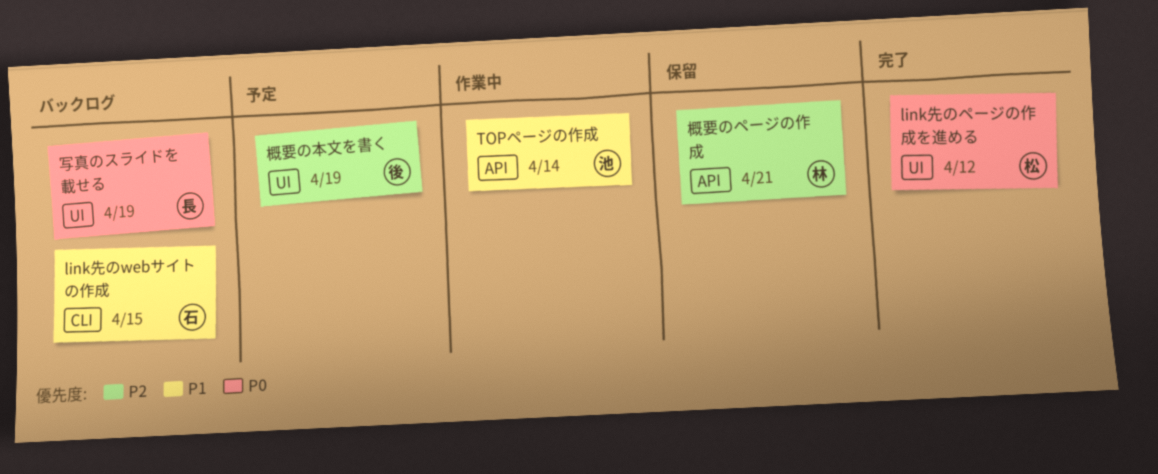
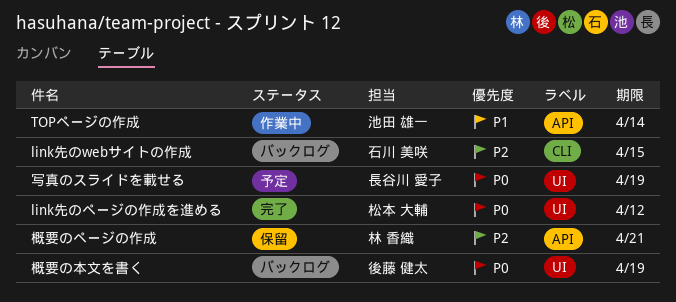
link先のwebサイトの作成, priority: P1 -> P2
写真のスライドを載せる, status: バックログ -> 予定
概要の本文を書く, status: 予定 -> バックログ
概要の本文を書く, priority: P2 -> P0

